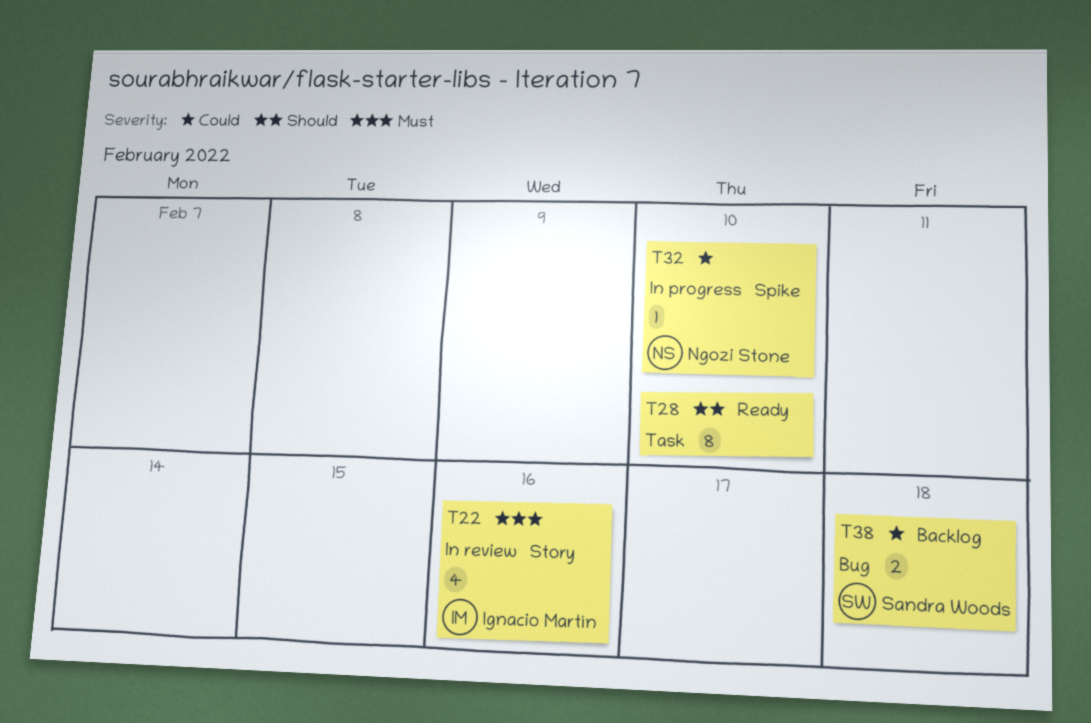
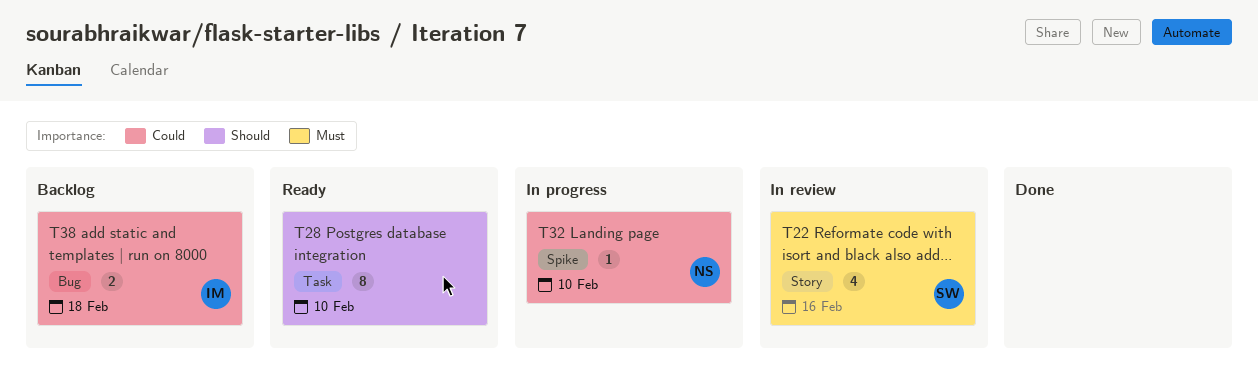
T22, owner: Ignacio Martín -> Sandra Woods
T38, owner: Sandra Woods -> Ignacio Martín

